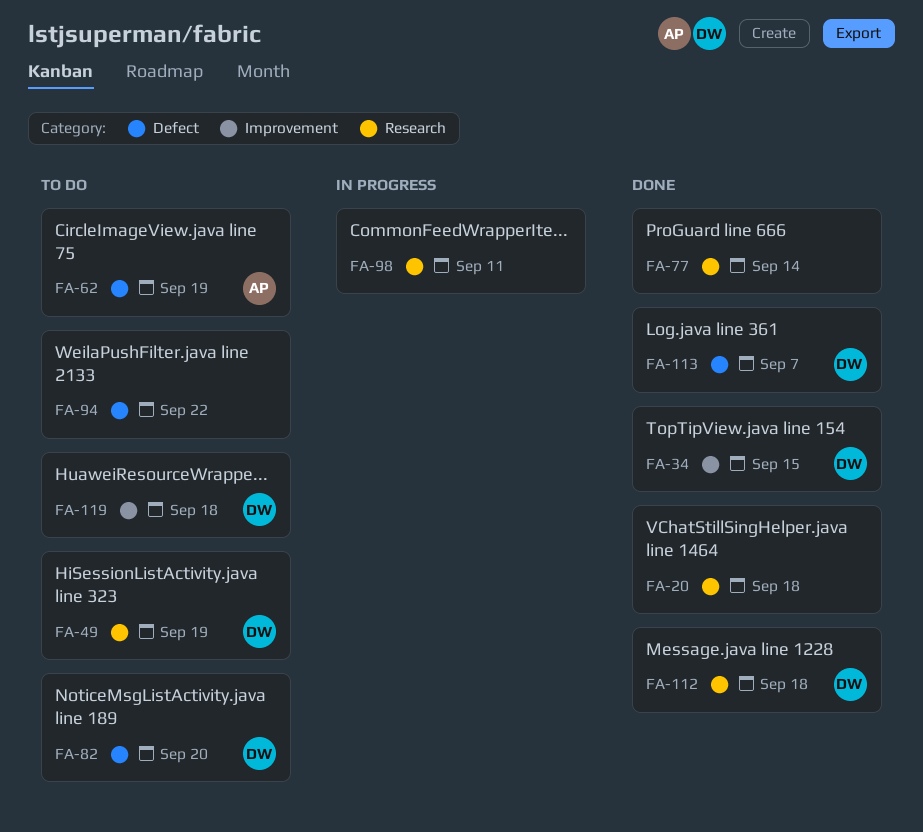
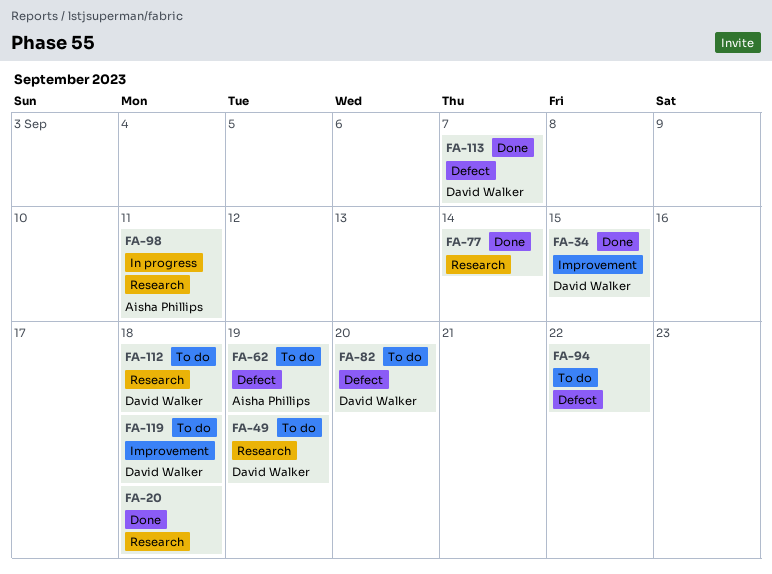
FA-98, owner: none -> Aisha Phillips
FA-112, status: Done -> To do

